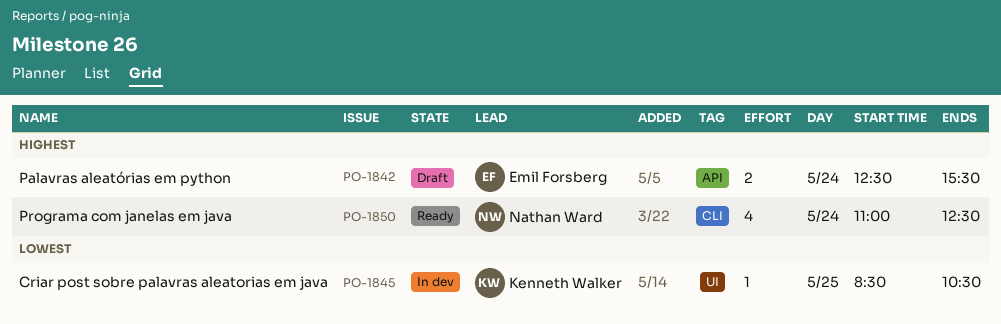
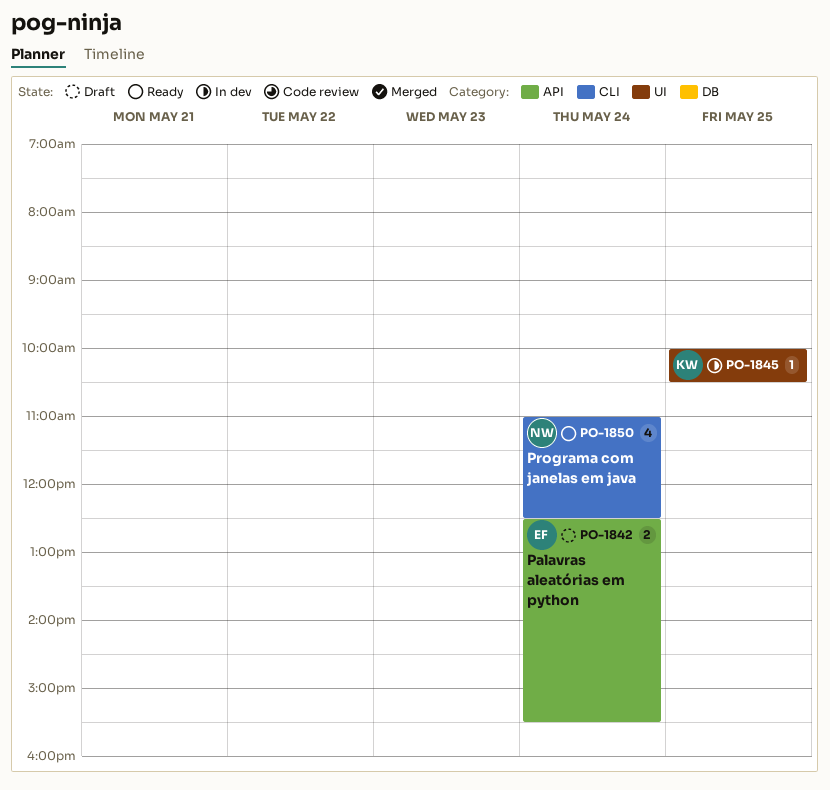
PO-1845, begins: 08:30 -> 10:00

